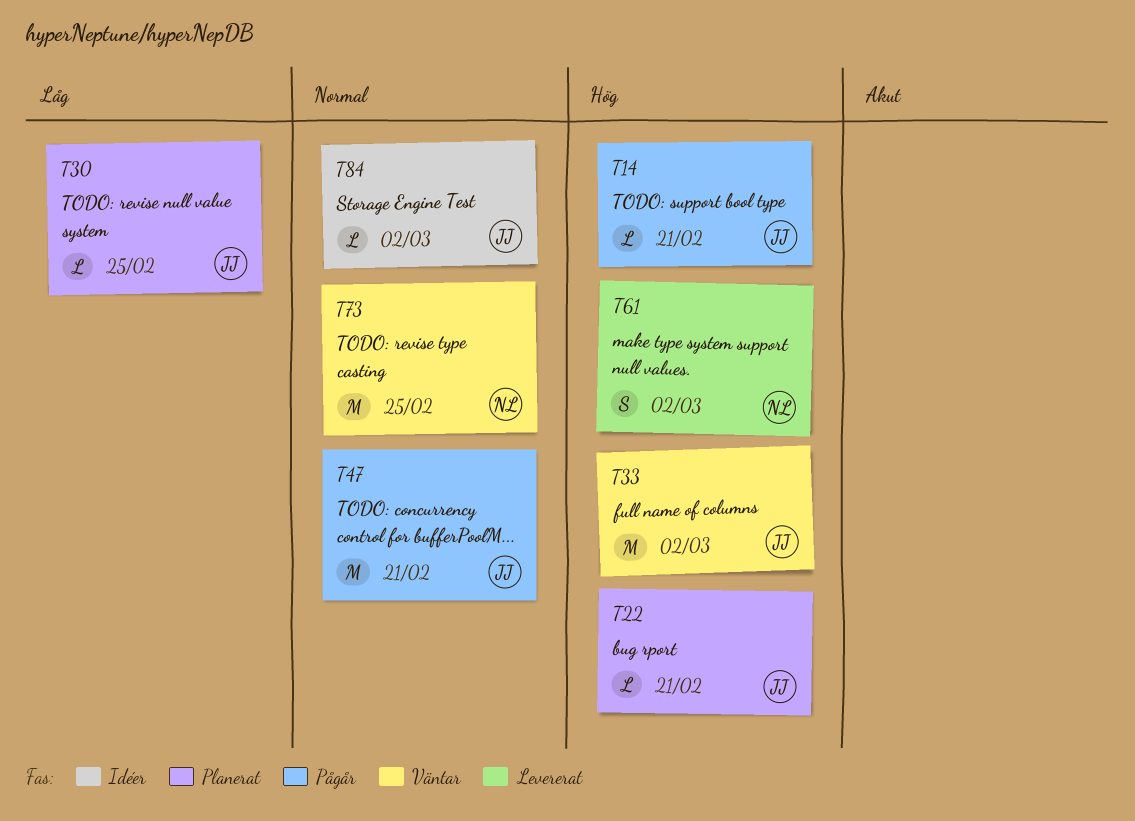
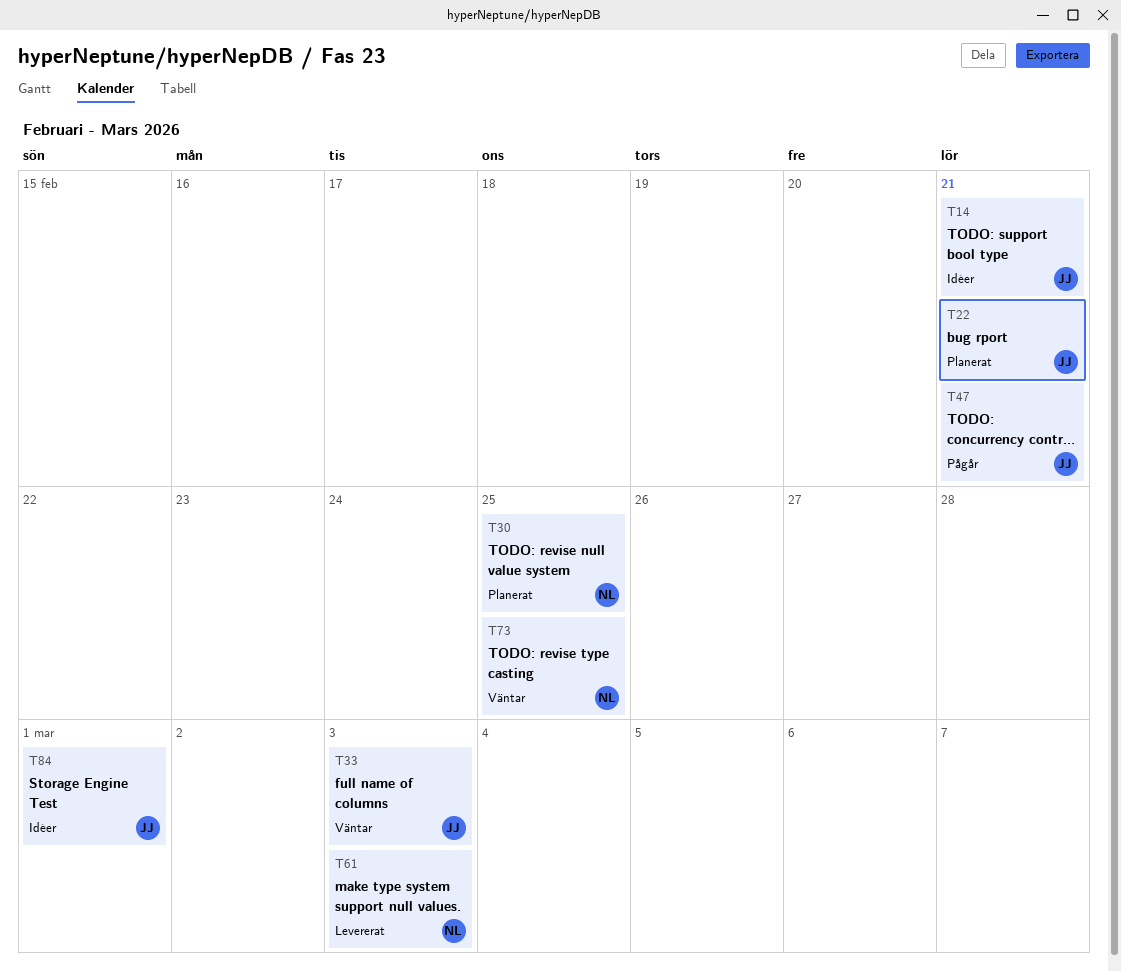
T14, status: Pågår -> Idéer
T30, owner: JJ -> NL
T33, due: Mar 2 -> Mar 3
T61, due: Mar 2 -> Mar 3
T84, due: Mar 2 -> Mar 1

